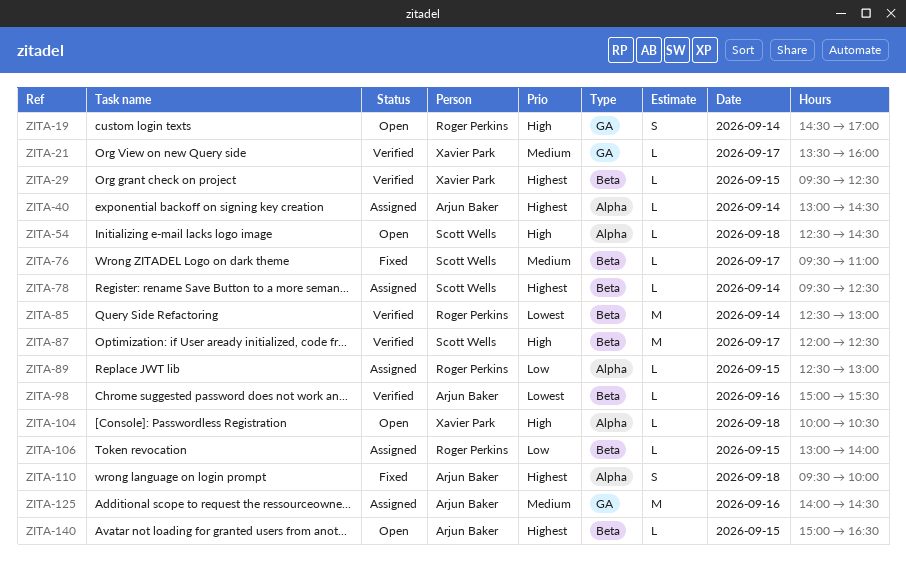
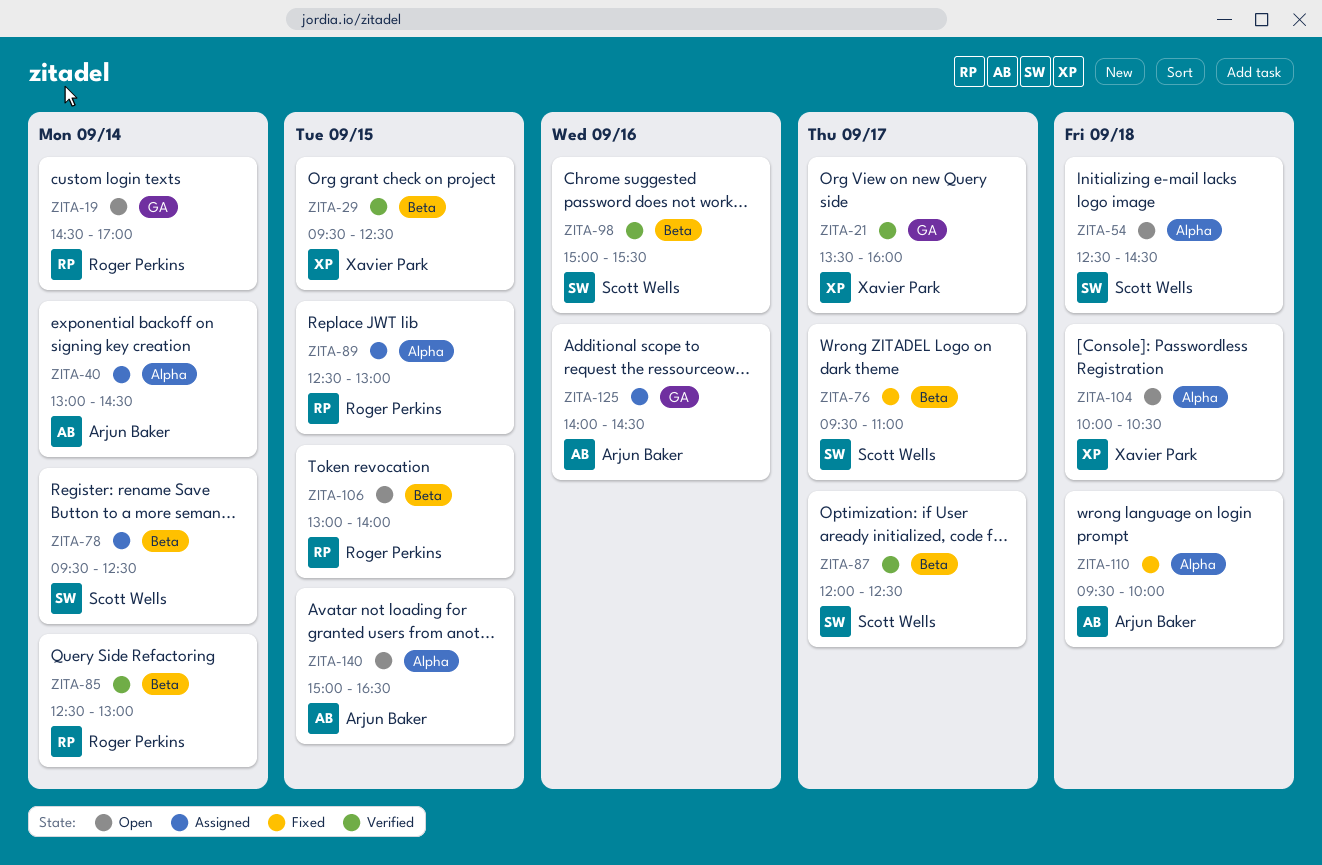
ZITA-98, owner: Arjun Baker -> Scott Wells
ZITA-106, status: Assigned -> Open
ZITA-140, label: Beta -> Alpha

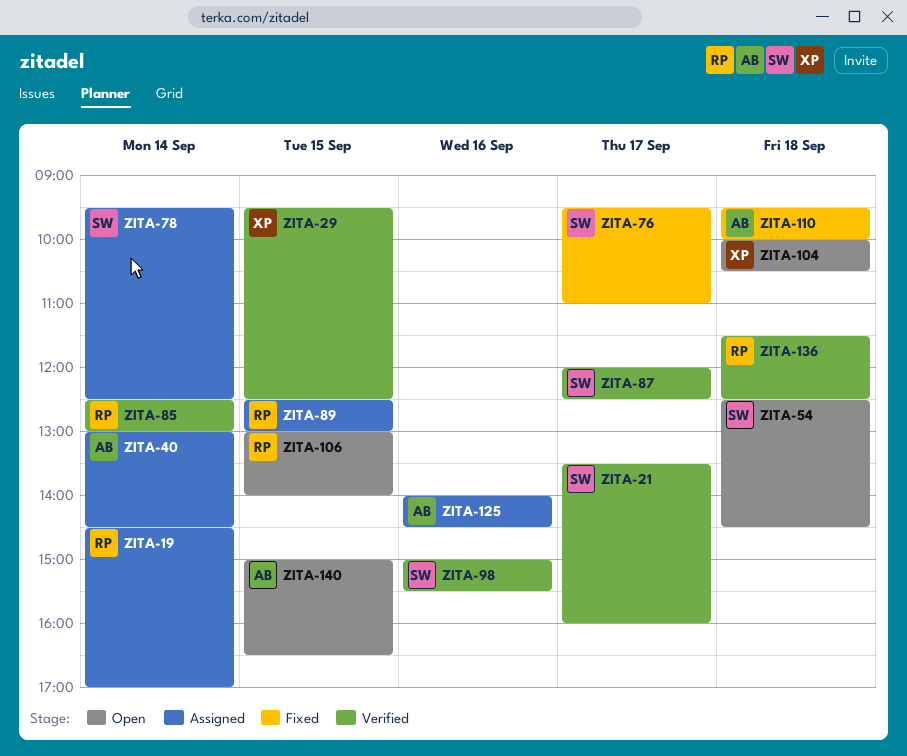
ZITA-19, status: Open -> Assigned
ZITA-21, owner: Xavier Park -> Scott Wells
ZITA-136: none -> present

